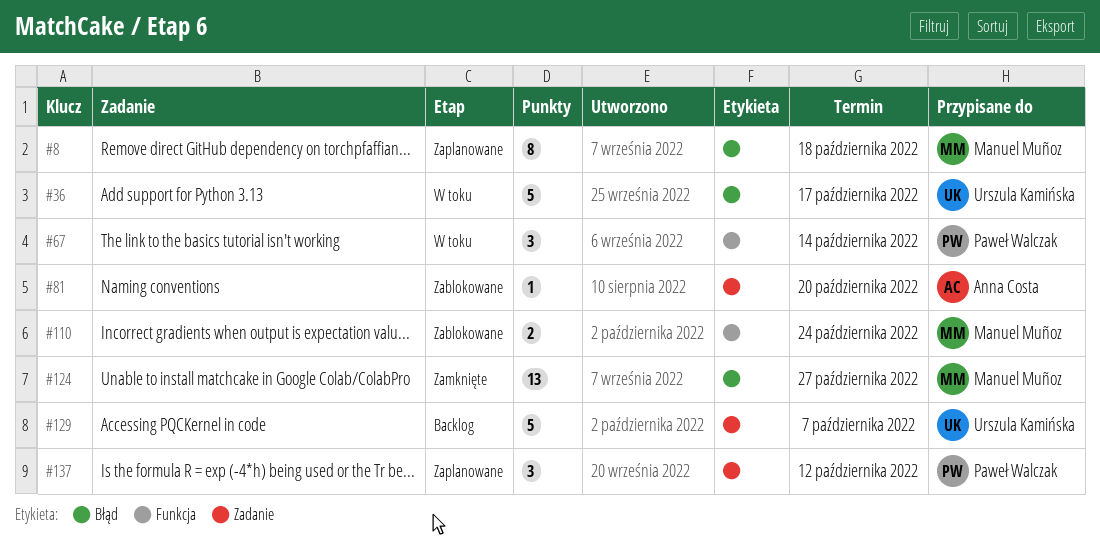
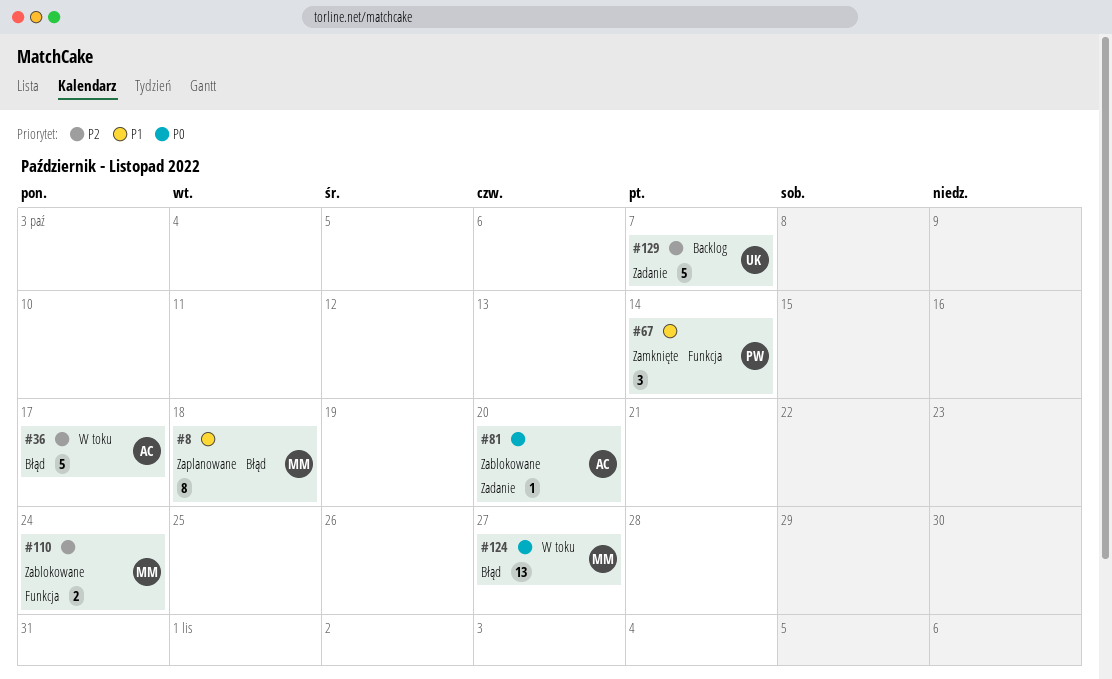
#36, owner: Urszula Kamińska -> Anna Costa
#67, status: W toku -> Zamknięte
#124, status: Zamknięte -> W toku
#137: present -> none

